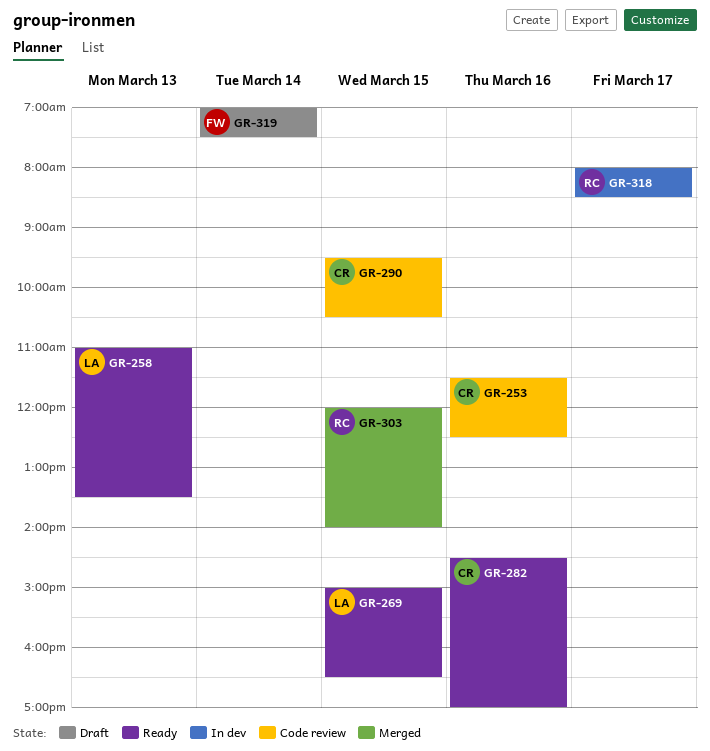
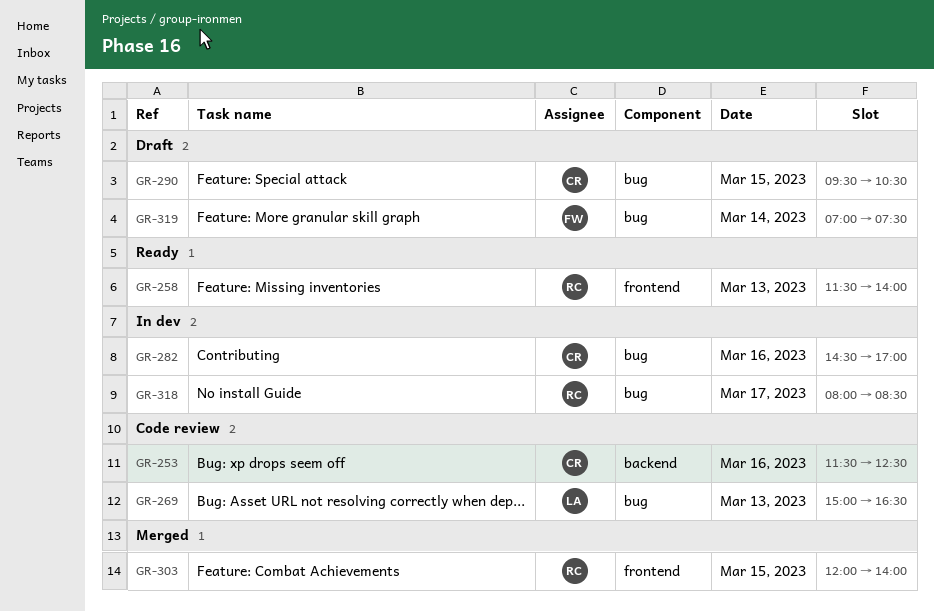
GR-258, owner: LA -> RC
GR-258, begins: 11:00 -> 11:30
GR-258, ends: 13:30 -> 14:00
GR-269, status: Ready -> Code review
GR-269, day: Mar 15 -> Mar 13
GR-282, status: Ready -> In dev
GR-290, status: Code review -> Draft

